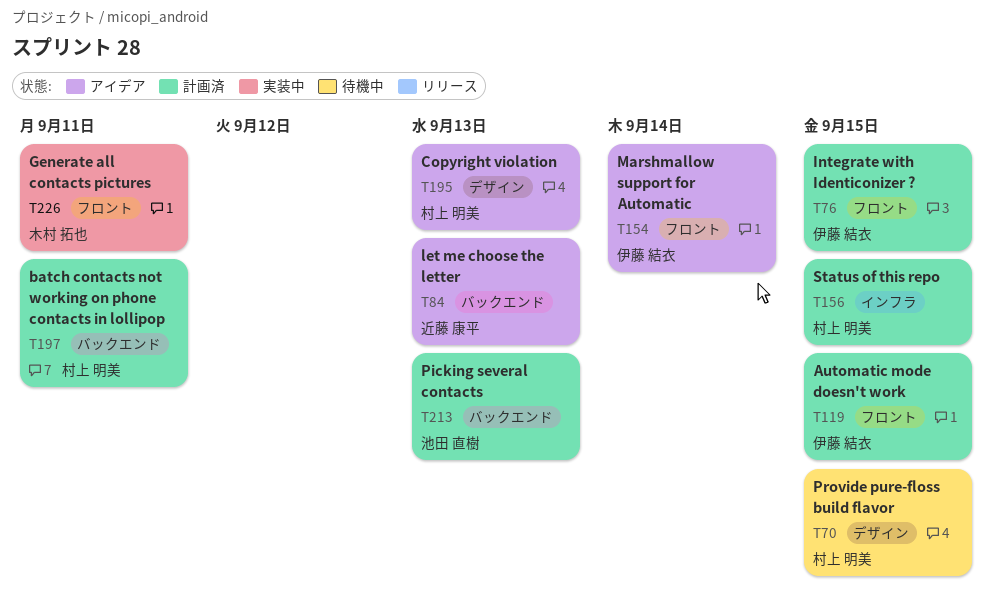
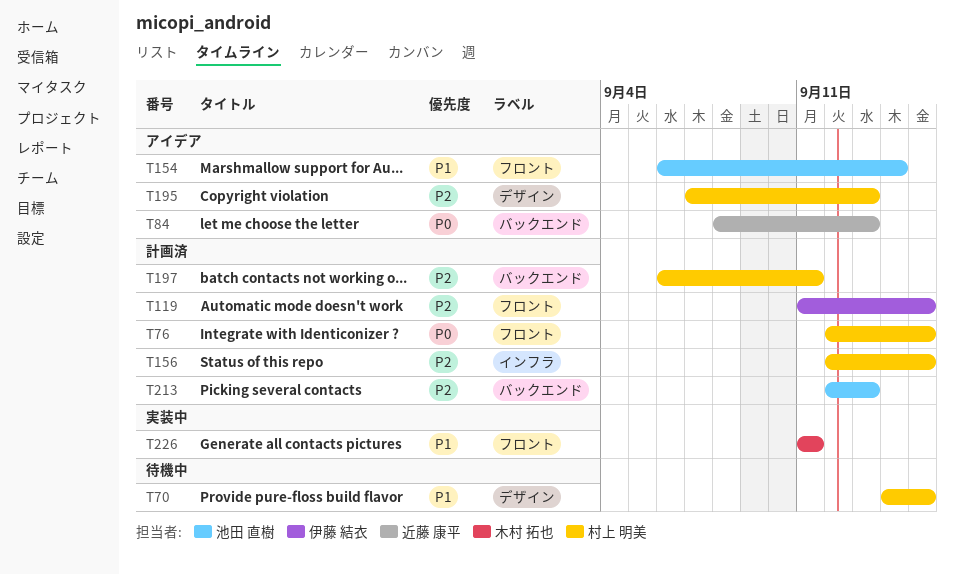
T76, owner: 伊藤 結衣 -> 村上 明美
T154, owner: 伊藤 結衣 -> 池田 直樹

